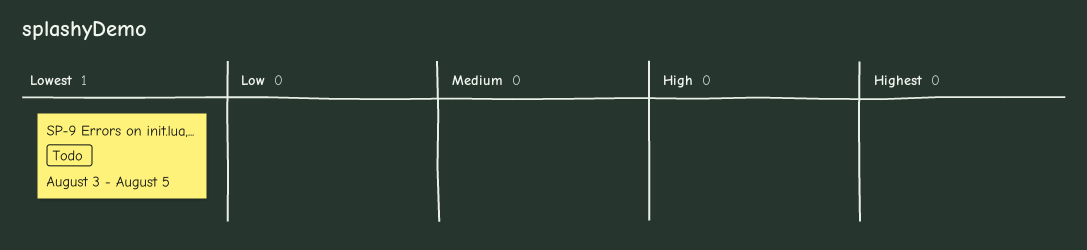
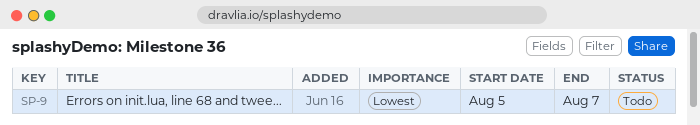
SP-9, start: Aug 3 -> Aug 5
SP-9, due: Aug 5 -> Aug 7

